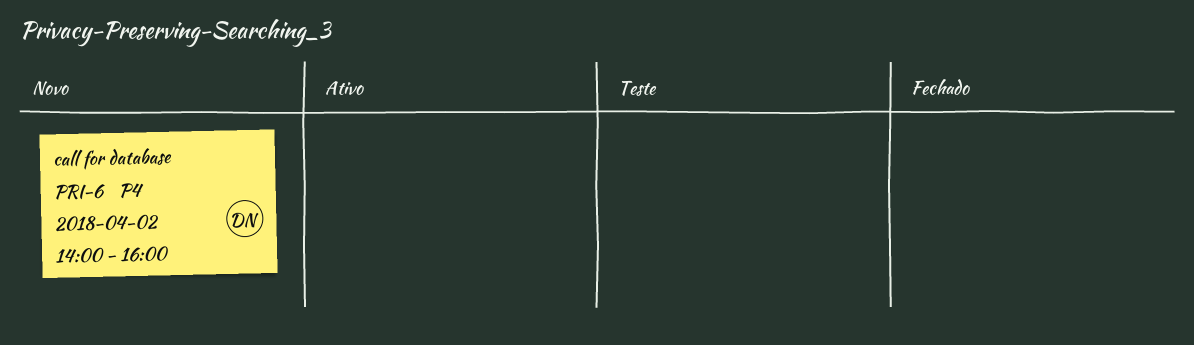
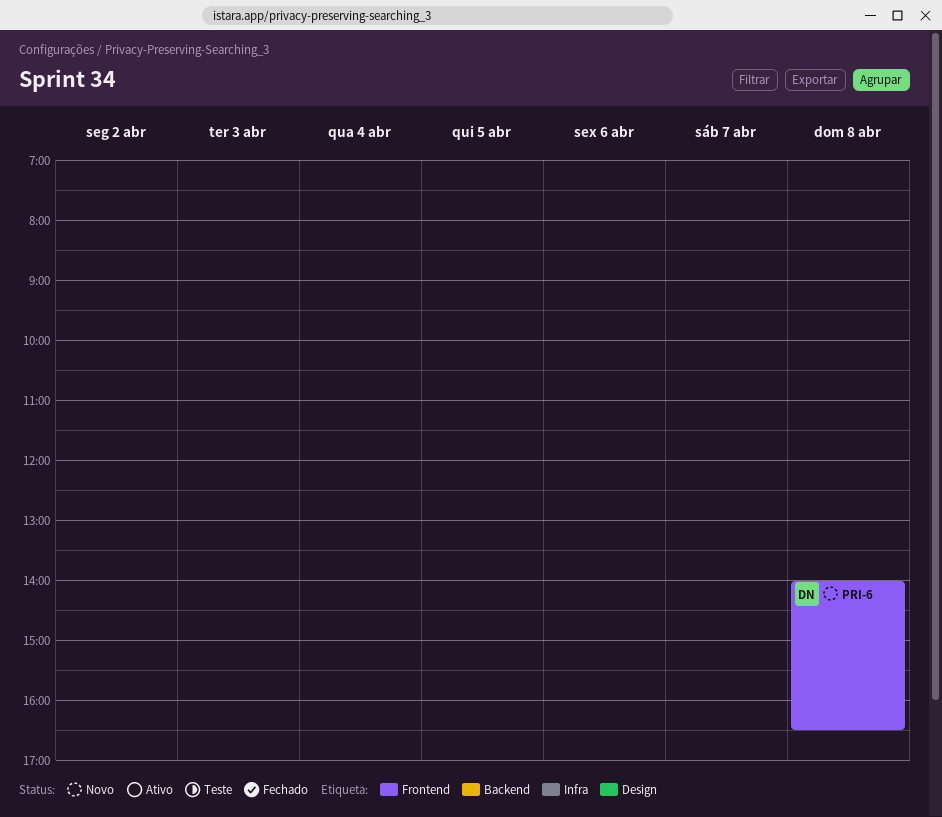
PRI-6, day: Apr 2 -> Apr 8
PRI-6, ends: 16:00 -> 16:30

